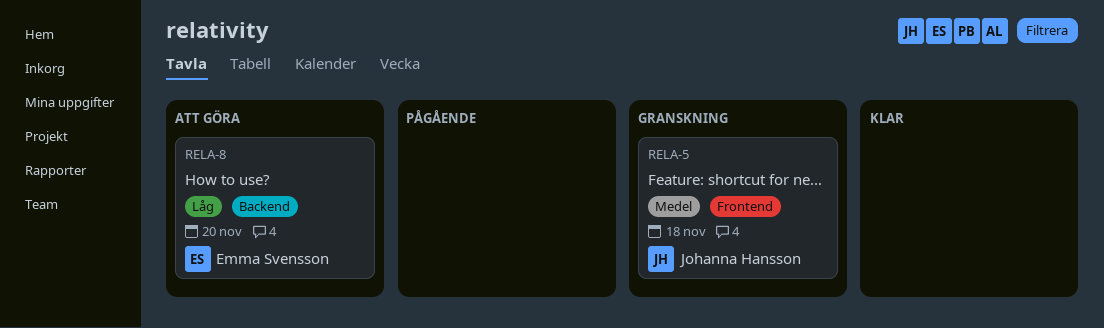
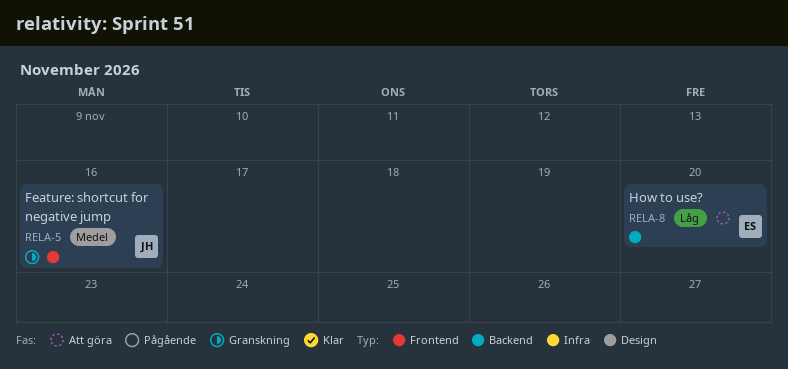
RELA-5, due: Nov 18 -> Nov 16

